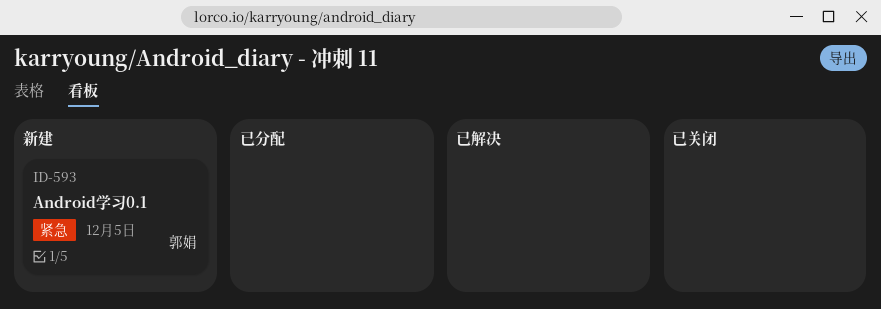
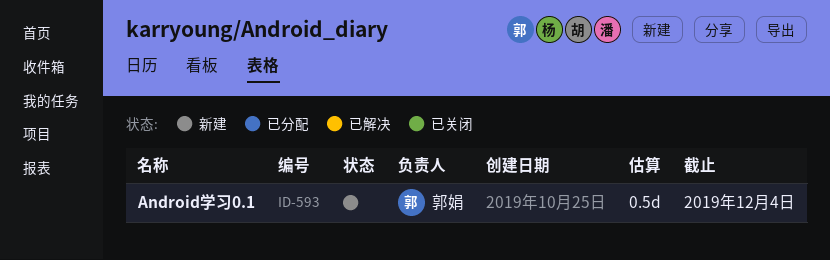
ID-593, due: Dec 5 -> Dec 4

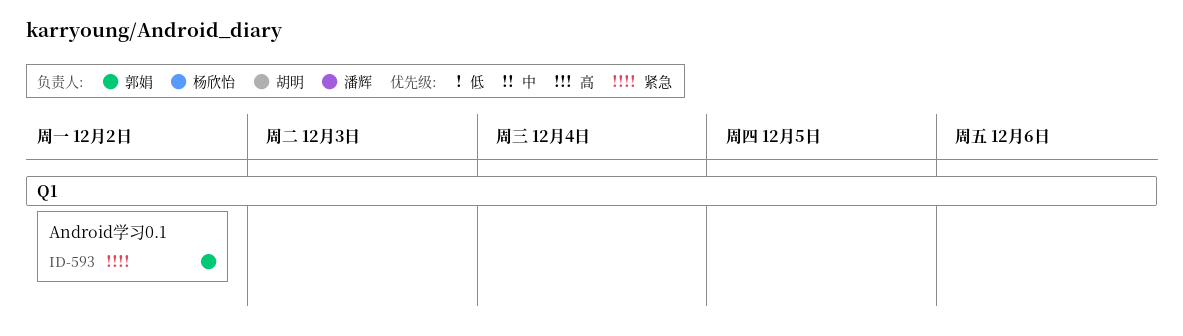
ID-593, due: Dec 4 -> Dec 2

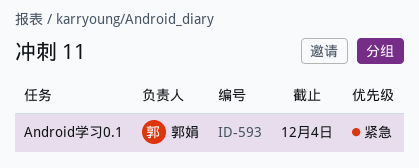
ID-593, due: Dec 2 -> Dec 4

